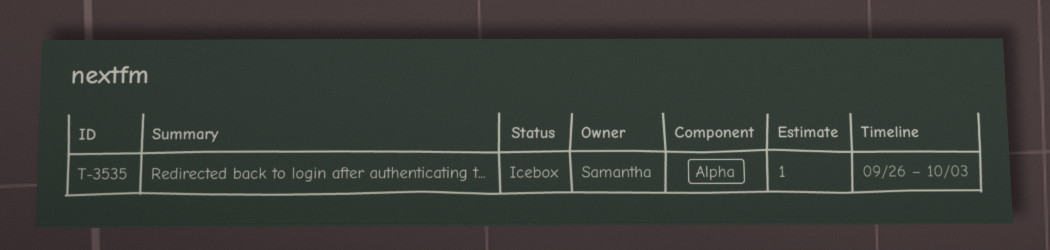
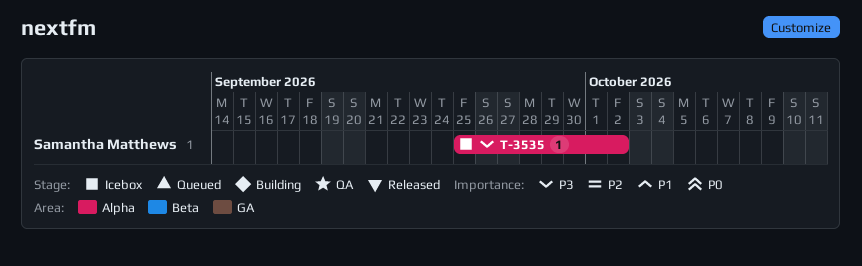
T-3535, start: Sep 26 -> Sep 25
T-3535, due: Oct 3 -> Oct 2

